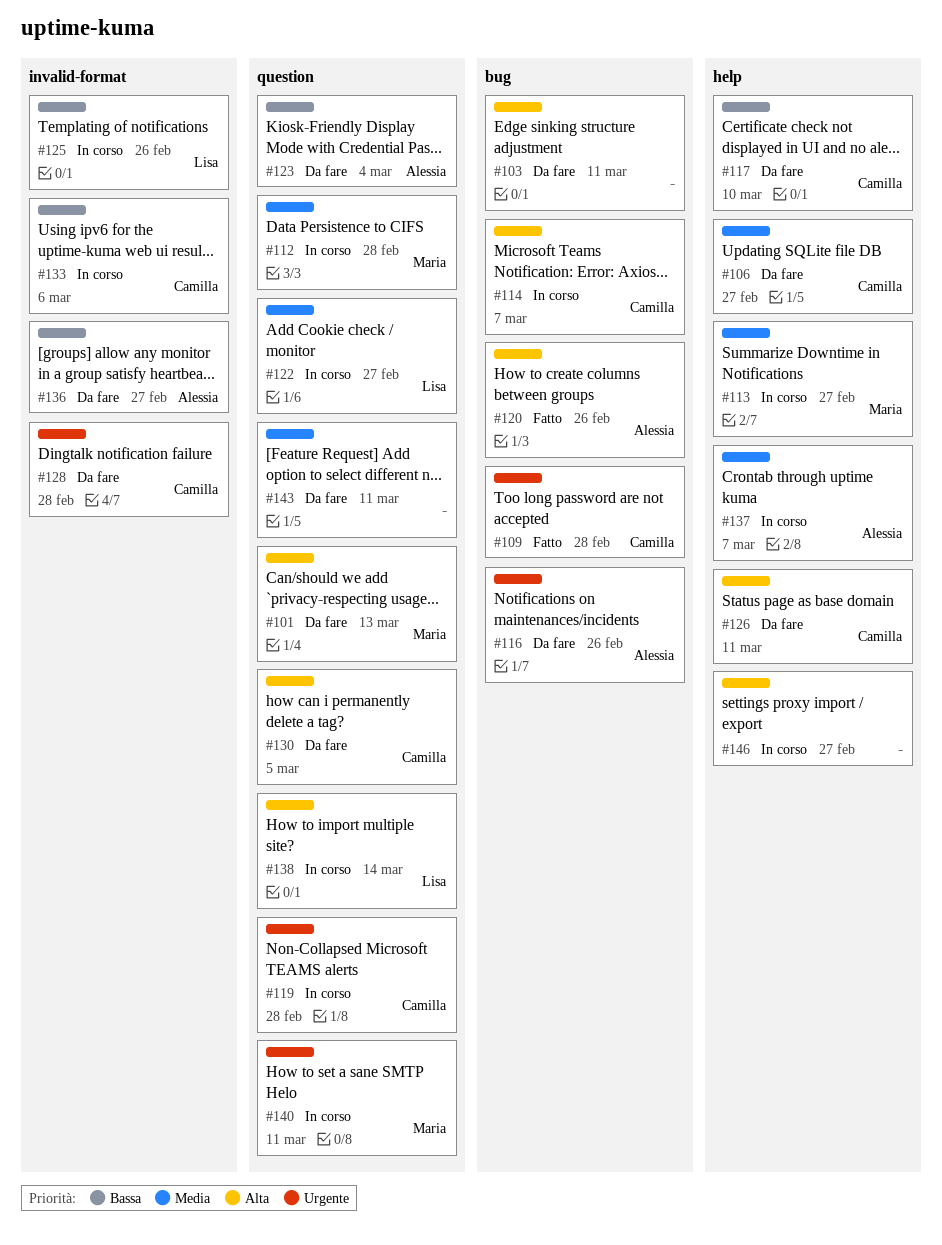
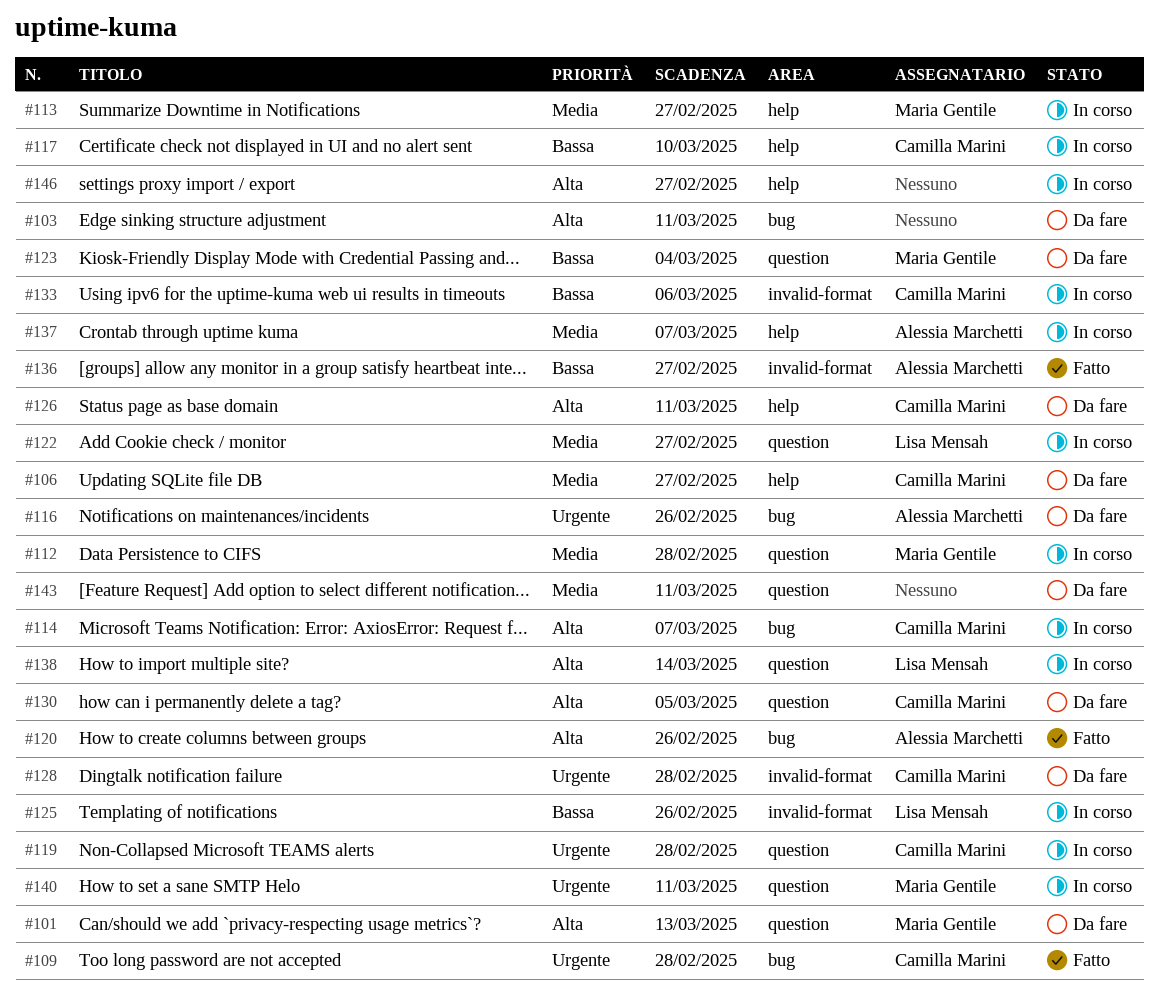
#117, status: Da fare -> In corso
#123, owner: Alessia Marchetti -> Maria Gentile
#136, status: Da fare -> Fatto

